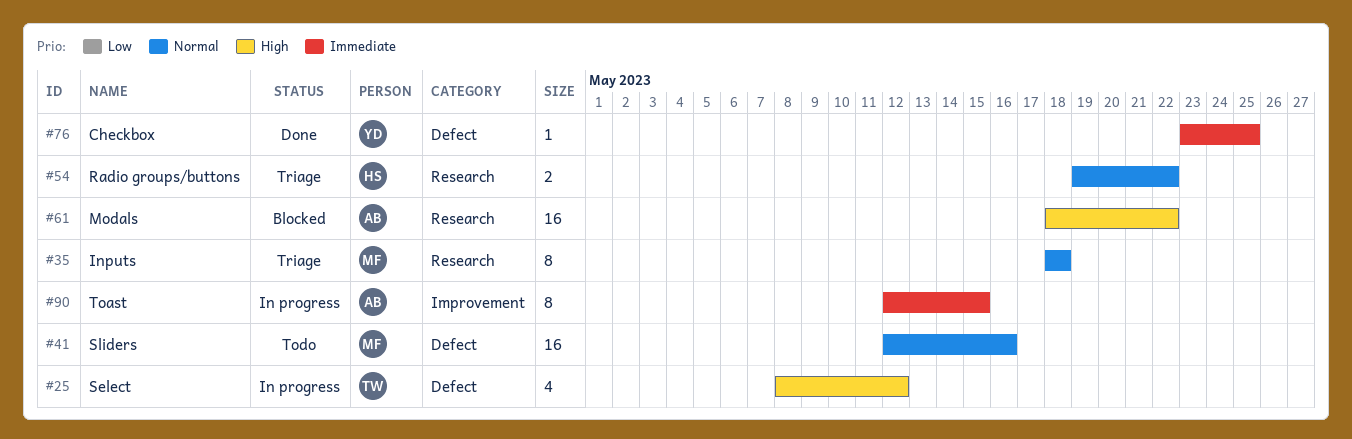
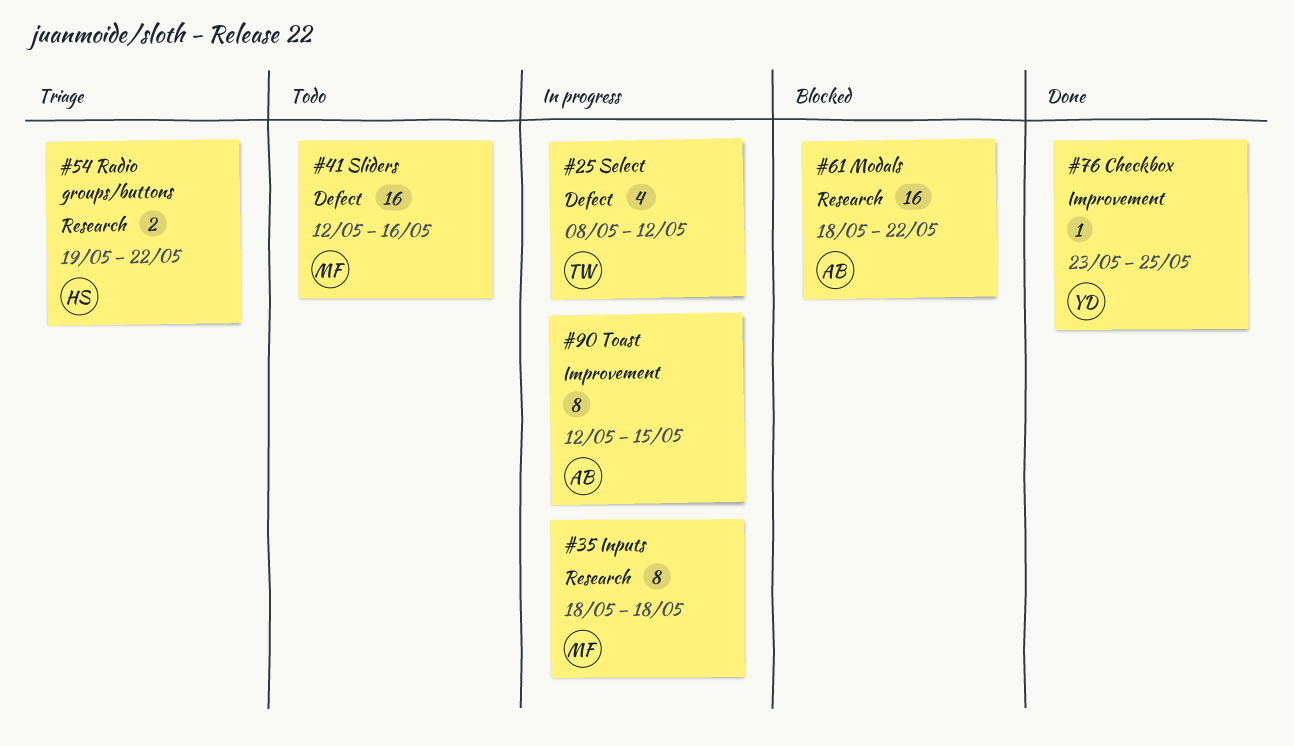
#35, status: Triage -> In progress
#76, label: Defect -> Improvement

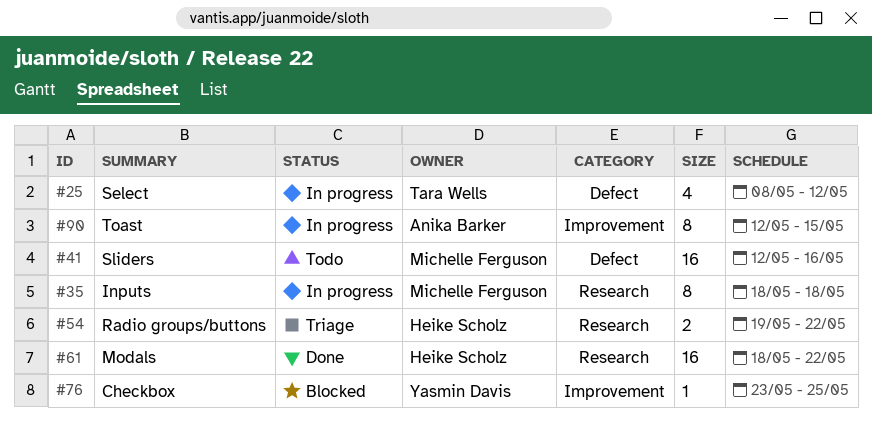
#61, status: Blocked -> Done
#61, owner: Anika Barker -> Heike Scholz
#76, status: Done -> Blocked

